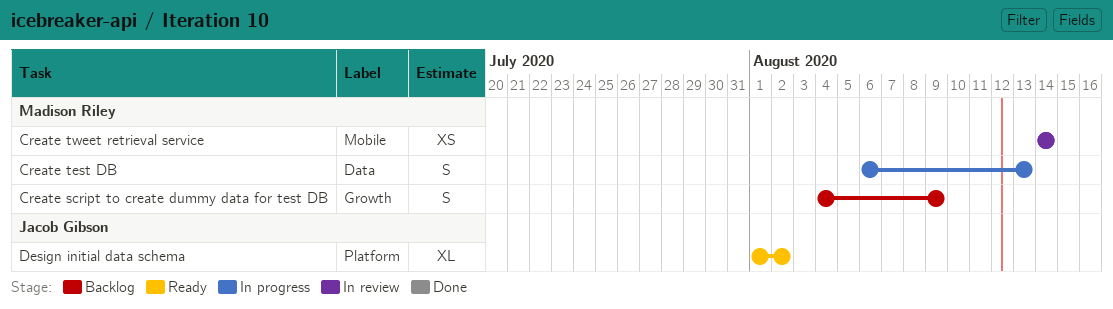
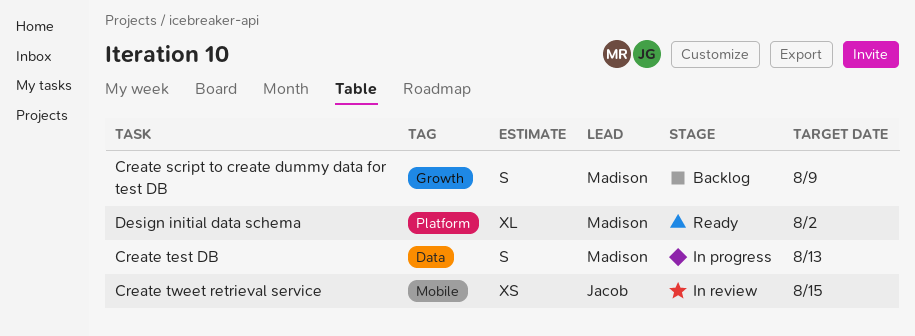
Create tweet retrieval service, owner: Madison Riley -> Jacob Gibson
Create tweet retrieval service, due: Aug 14 -> Aug 15
Design initial data schema, owner: Jacob Gibson -> Madison Riley

